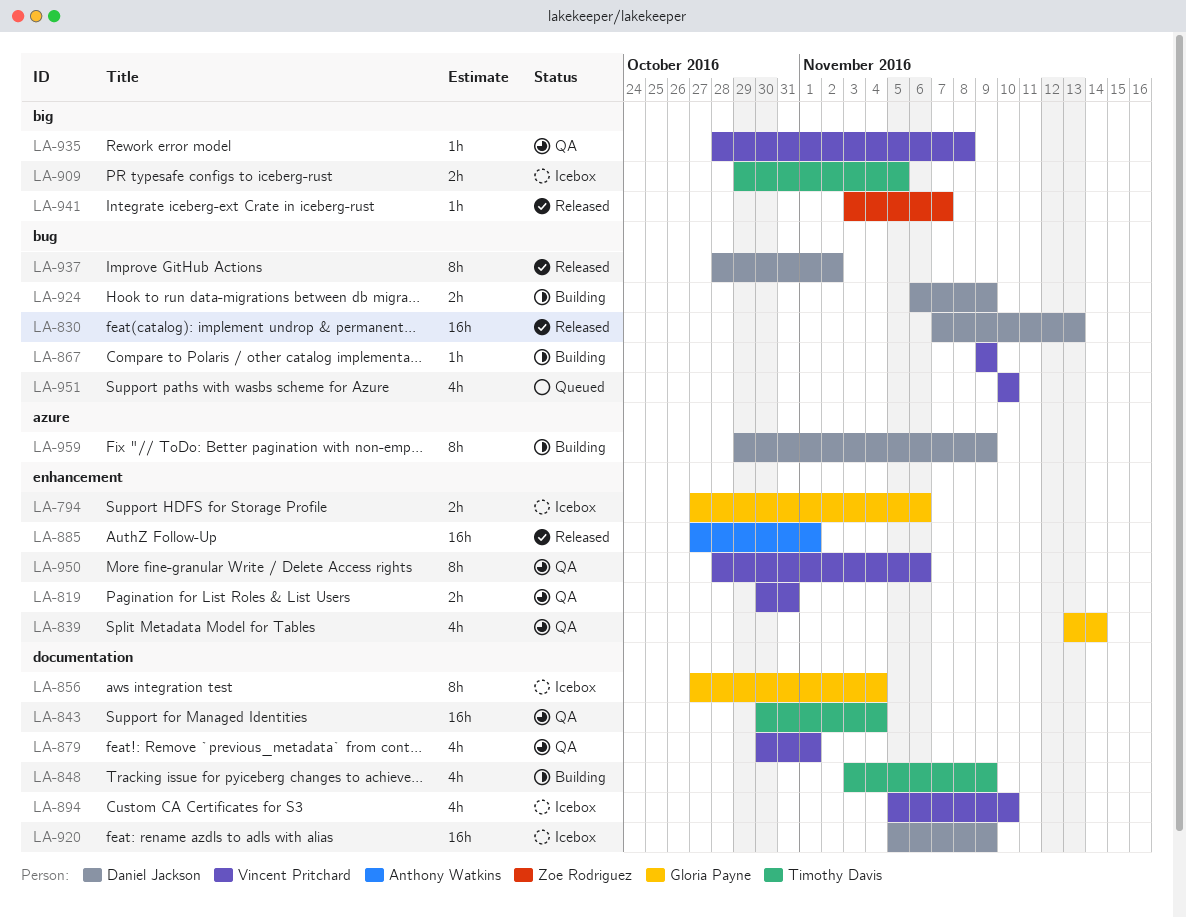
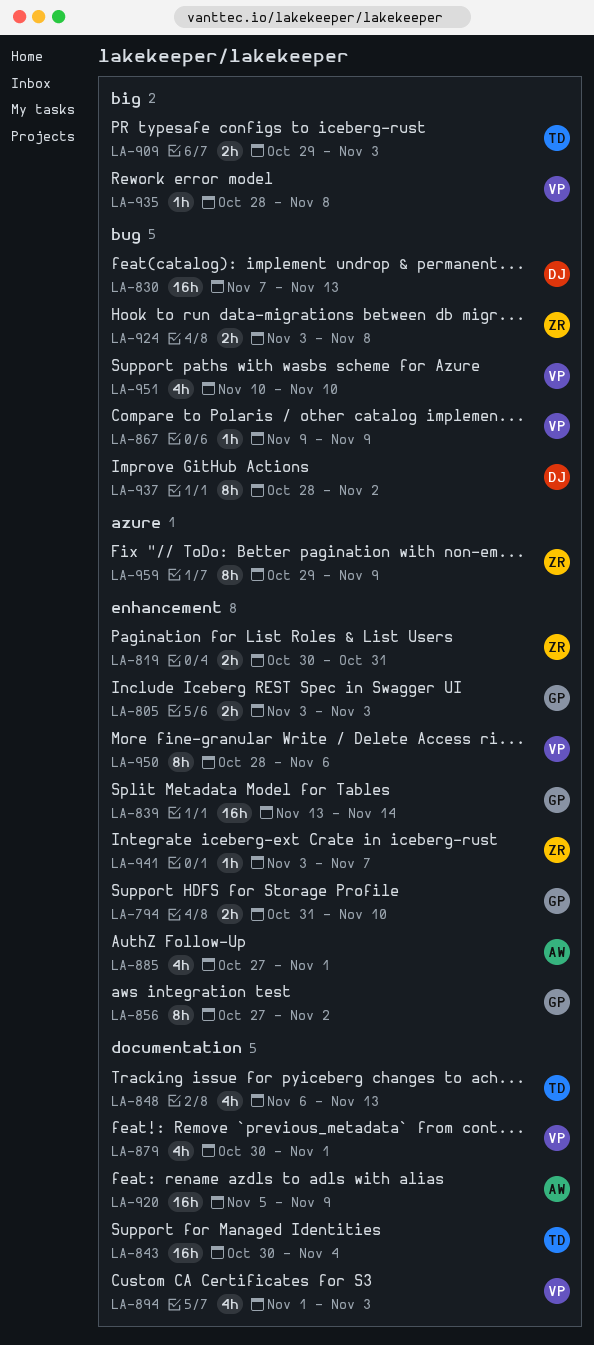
LA-794, start: Oct 27 -> Oct 31
LA-794, due: Nov 6 -> Nov 10
LA-805: none -> present
LA-819, owner: Vincent Pritchard -> Zoe Rodriguez
LA-839, estimate: 4h -> 16h
LA-848, start: Nov 3 -> Nov 6
LA-848, due: Nov 9 -> Nov 13
LA-856, label: documentation -> enhancement
LA-856, due: Nov 4 -> Nov 2
LA-885, estimate: 16h -> 4h
LA-894, start: Nov 5 -> Nov 1
LA-894, due: Nov 10 -> Nov 3
LA-909, due: Nov 5 -> Nov 3
LA-920, owner: Daniel Jackson -> Anthony Watkins
LA-924, owner: Daniel Jackson -> Zoe Rodriguez
LA-924, start: Nov 6 -> Nov 3
LA-924, due: Nov 9 -> Nov 8
LA-941, label: big -> enhancement
LA-959, owner: Daniel Jackson -> Zoe Rodriguez

